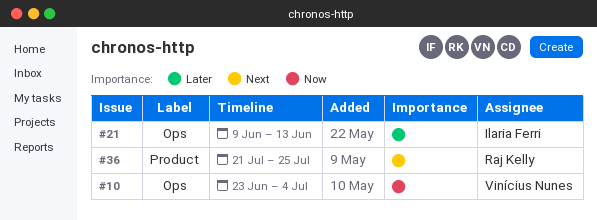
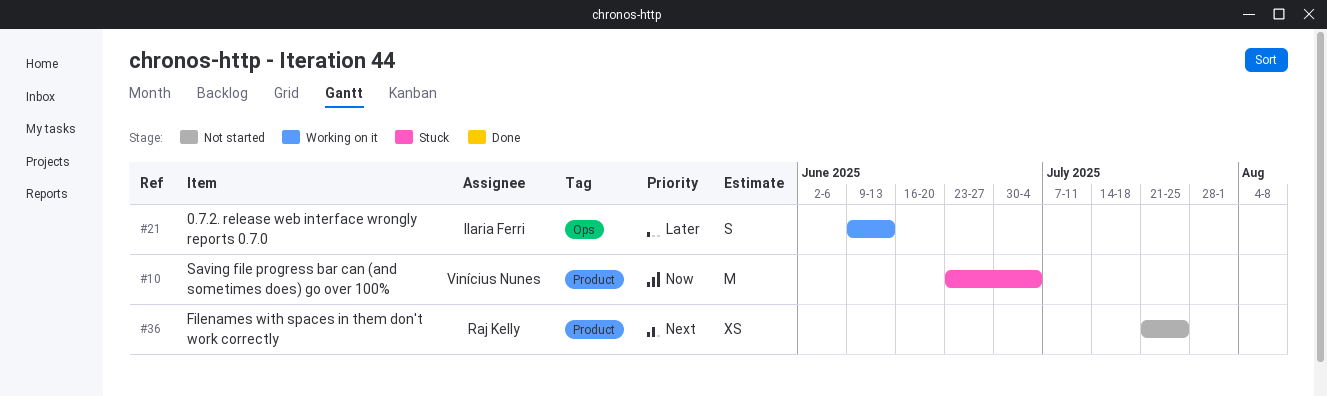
#10, label: Ops -> Product

